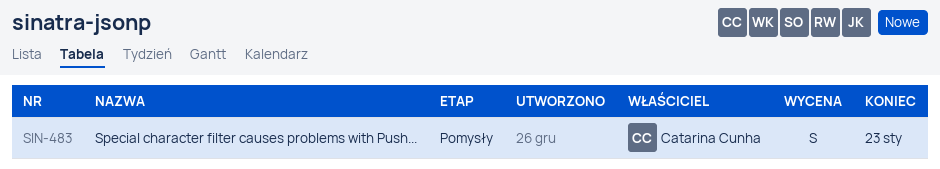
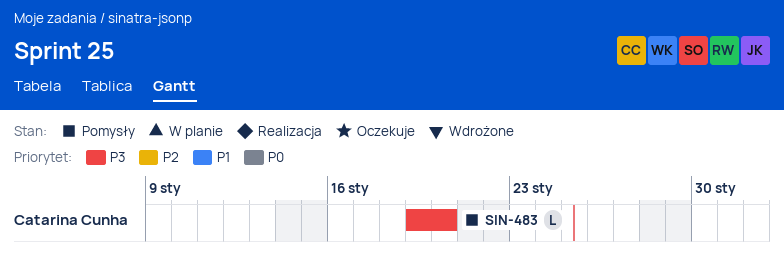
SIN-483, estimate: S -> L
SIN-483, due: Jan 23 -> Jan 20

